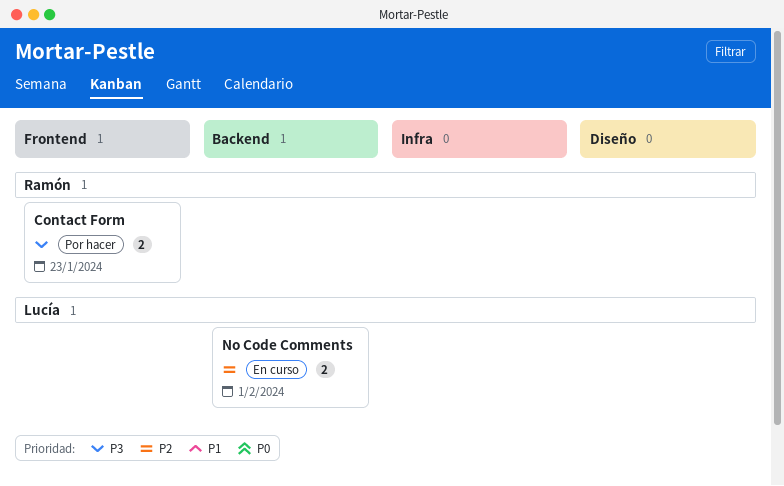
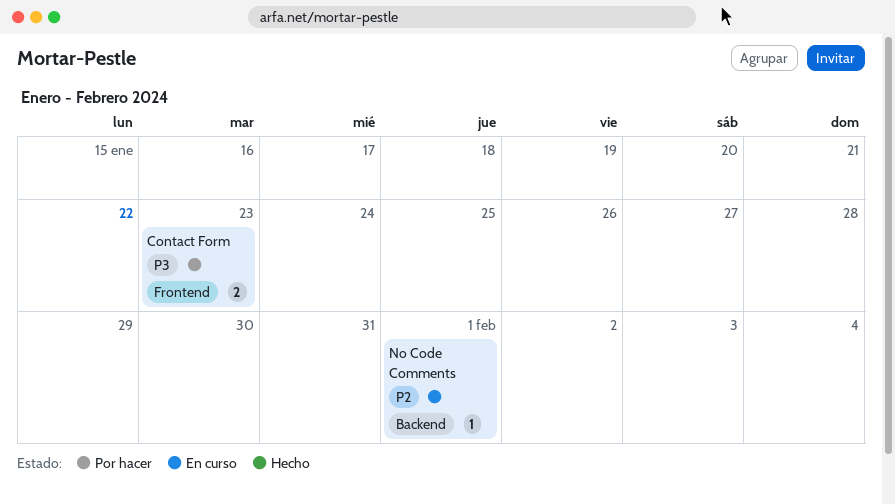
No Code Comments, estimate: 2 -> 1

